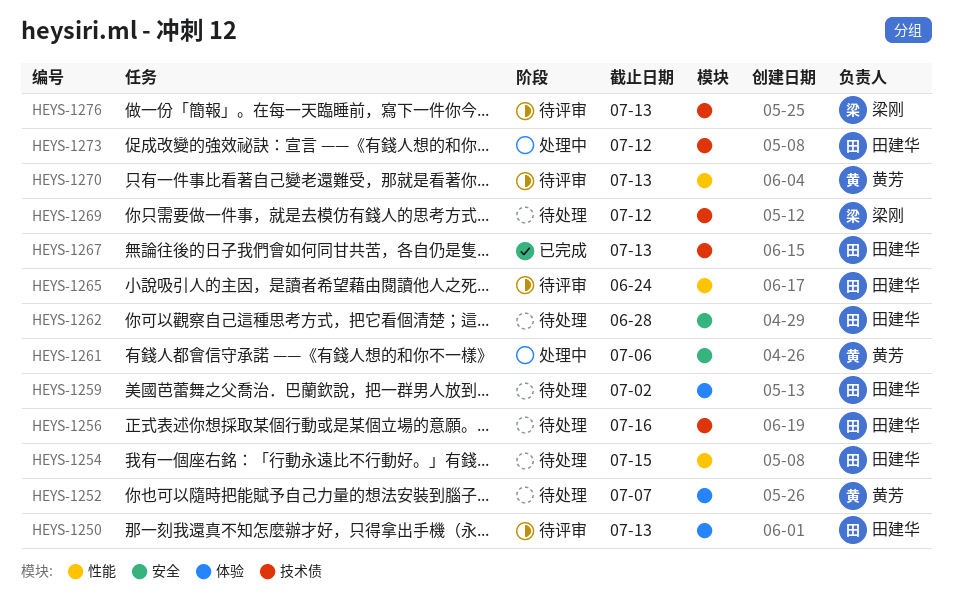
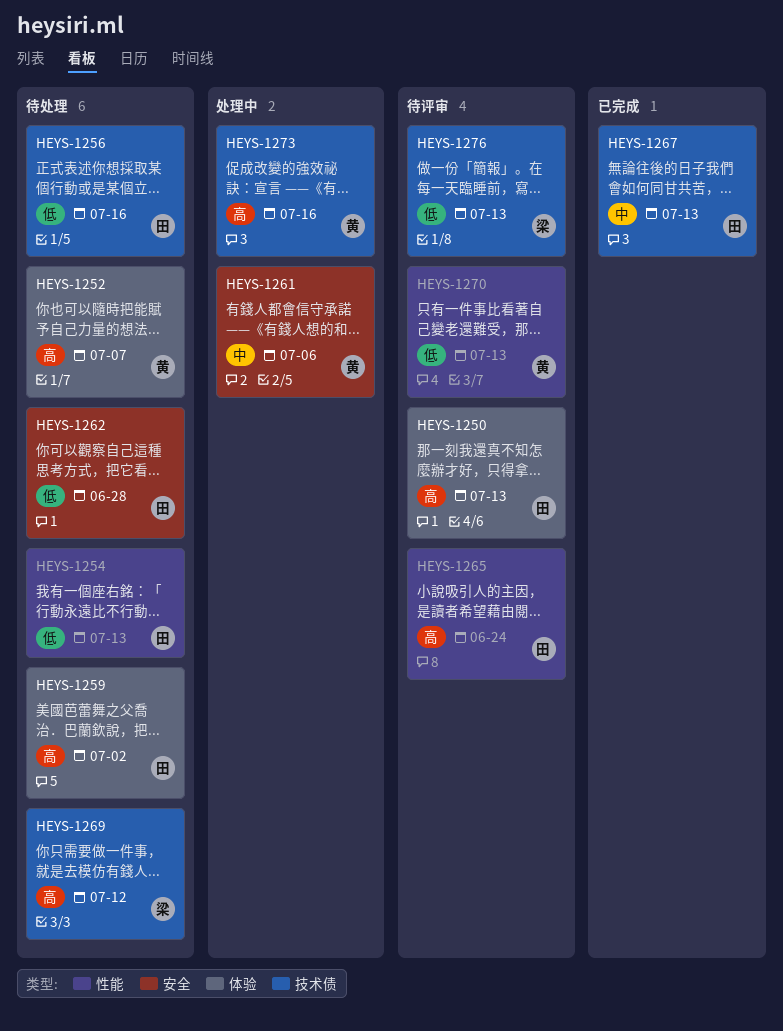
HEYS-1254, due: Jul 15 -> Jul 13
HEYS-1273, owner: 田建华 -> 黄芳
HEYS-1273, due: Jul 12 -> Jul 16

